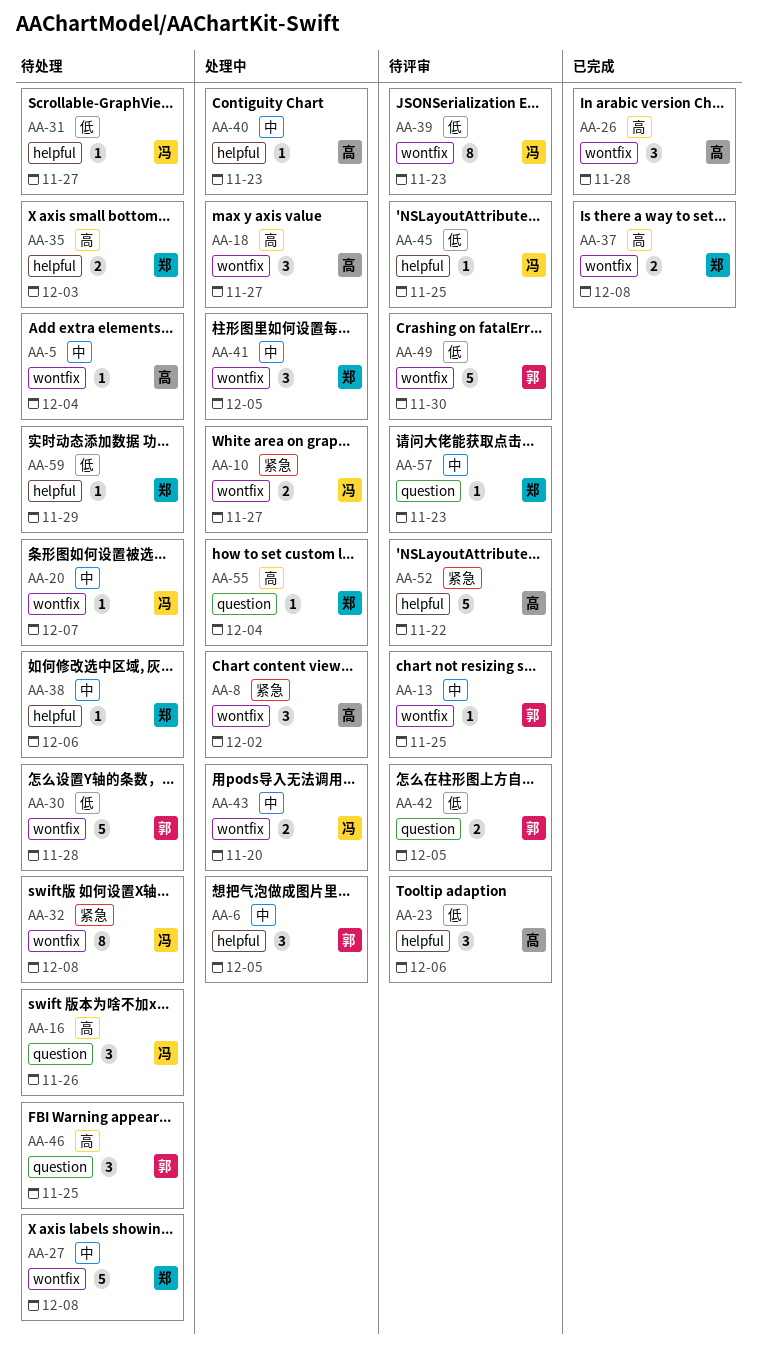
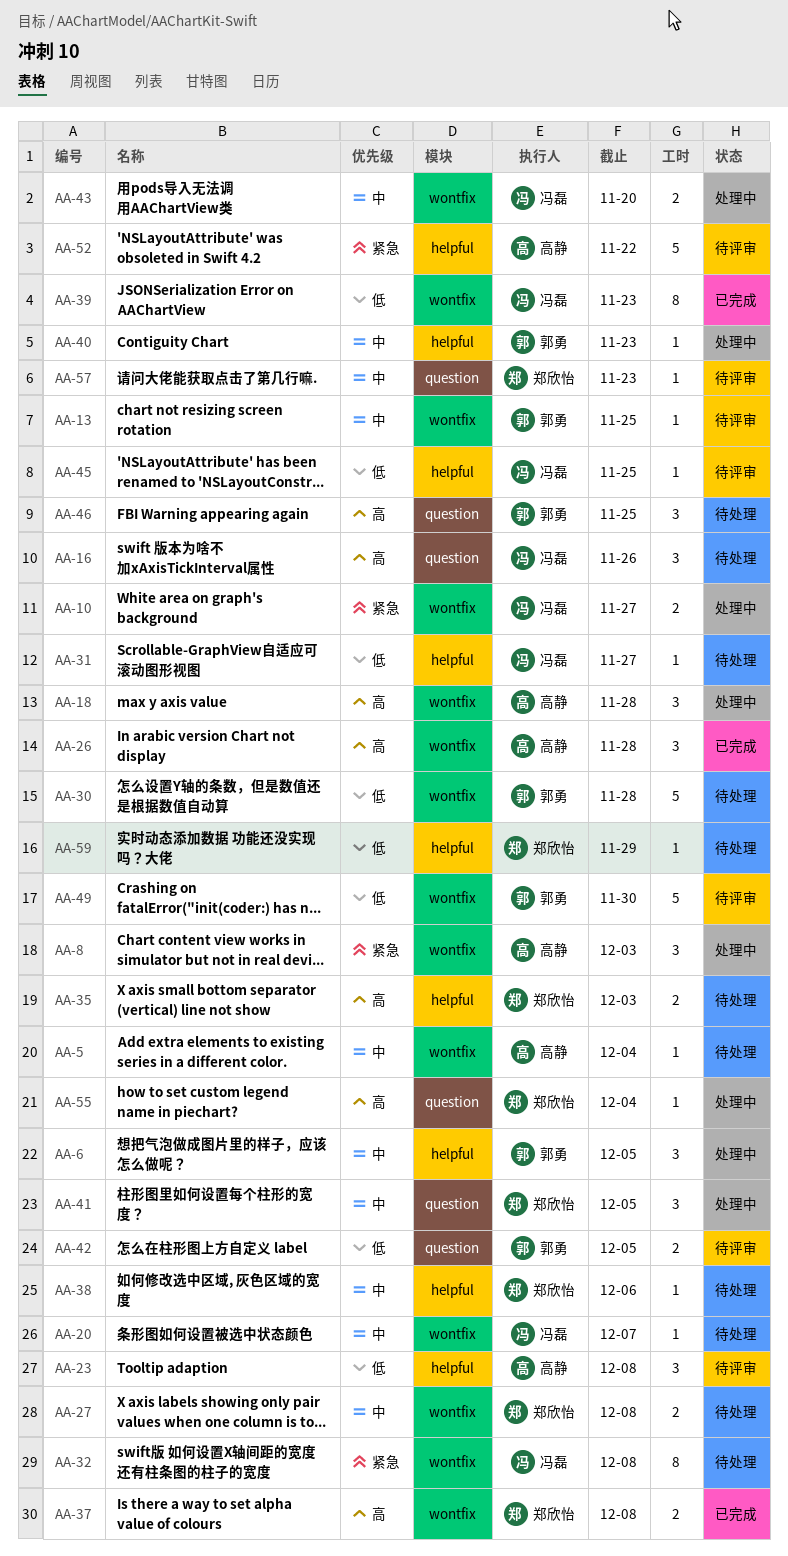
AA-8, due: Dec 2 -> Dec 3
AA-18, due: Nov 27 -> Nov 28
AA-23, due: Dec 6 -> Dec 8
AA-27, estimate: 5 -> 2
AA-39, status: 待评审 -> 已完成
AA-40, owner: 高静 -> 郭勇
AA-41, label: wontfix -> question

